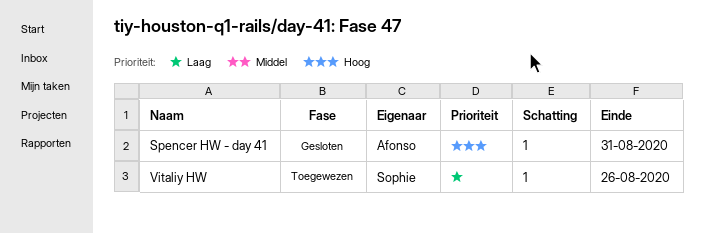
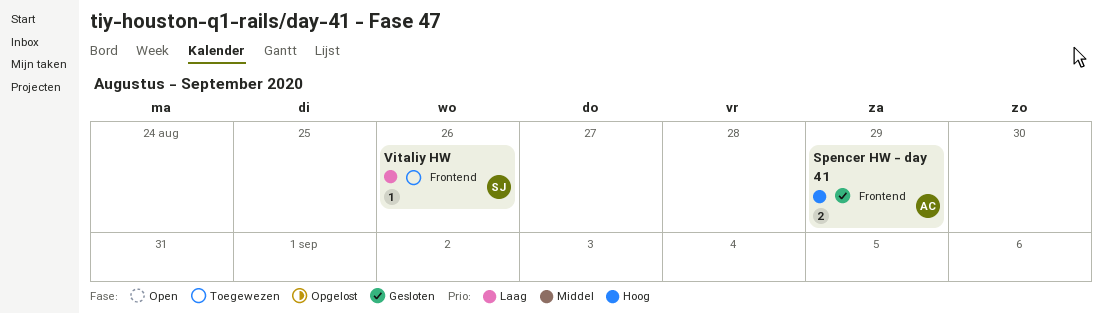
Spencer HW - day 41, estimate: 1 -> 2
Spencer HW - day 41, due: Aug 31 -> Aug 29

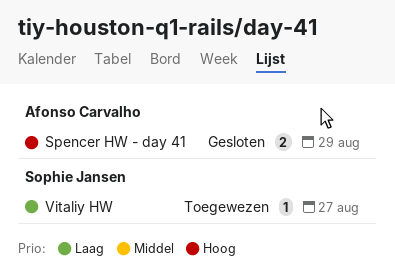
Vitaliy HW, due: Aug 26 -> Aug 27

